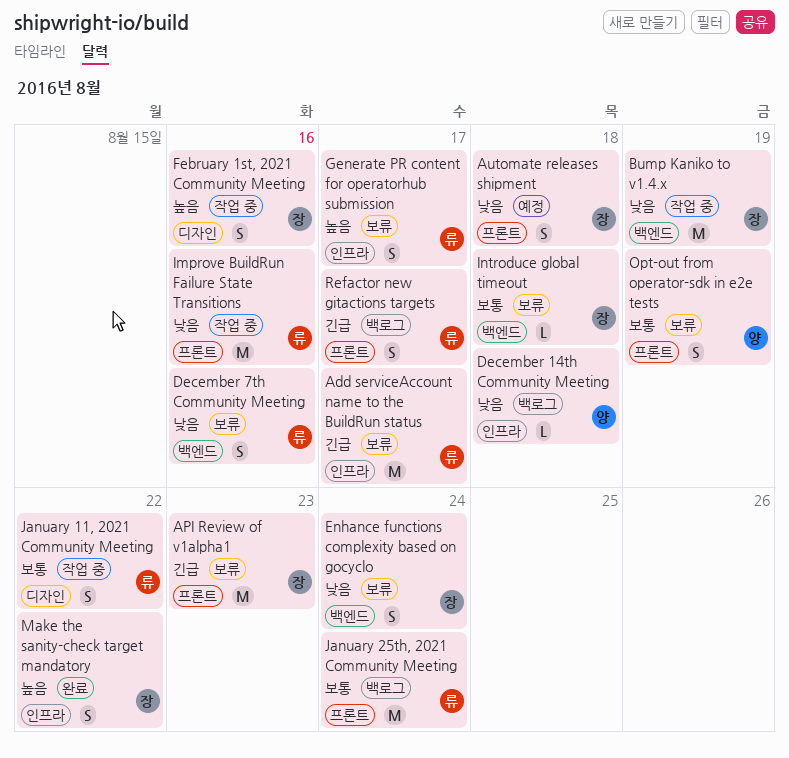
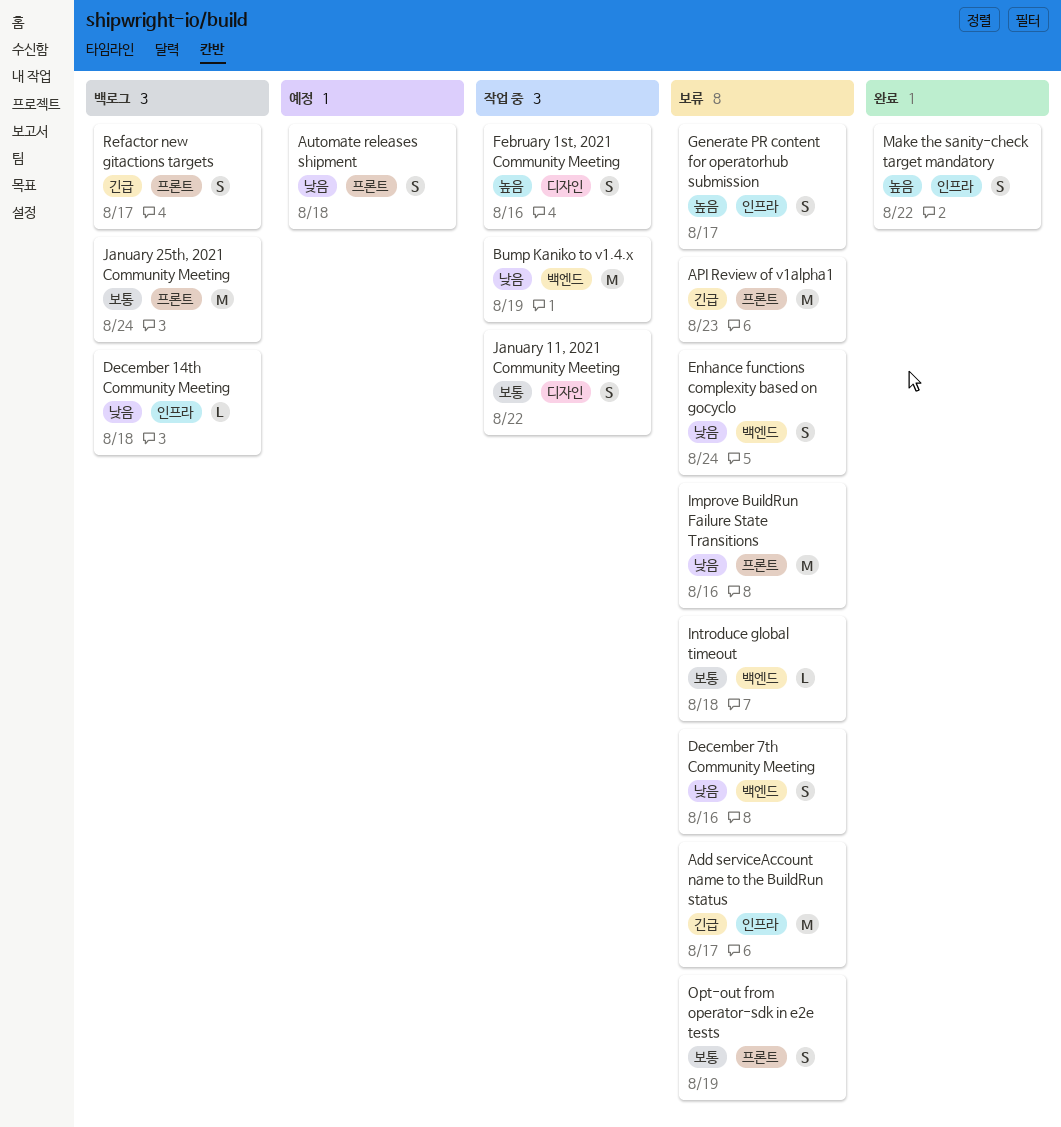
Improve BuildRun Failure State Transitions, status: 작업 중 -> 보류

